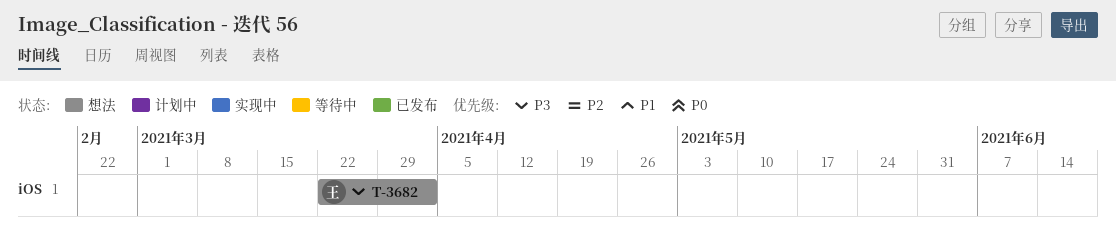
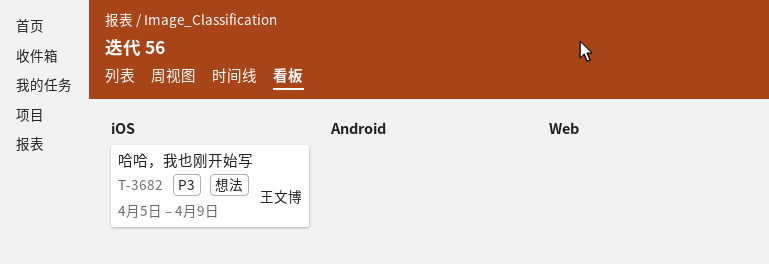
T-3682, start: Mar 22 -> Apr 5
T-3682, due: Apr 2 -> Apr 9

